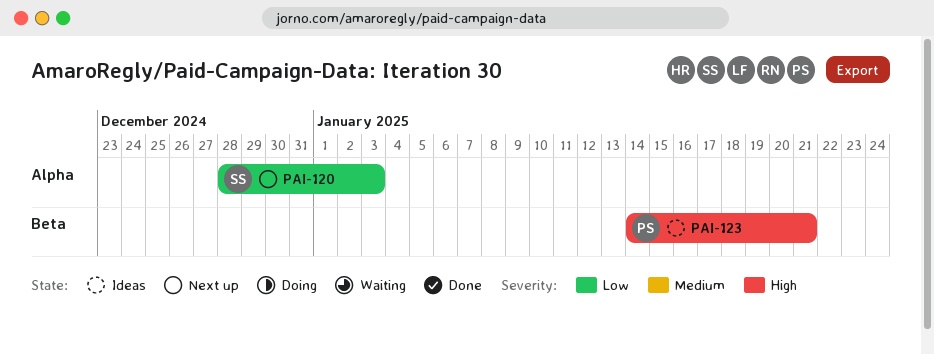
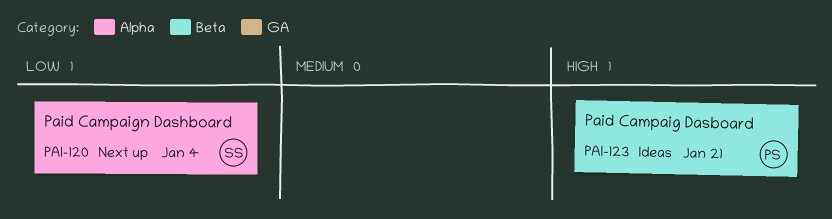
PAI-120, due: Jan 3 -> Jan 4

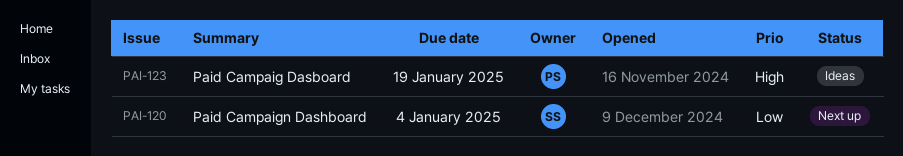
PAI-123, due: Jan 21 -> Jan 19

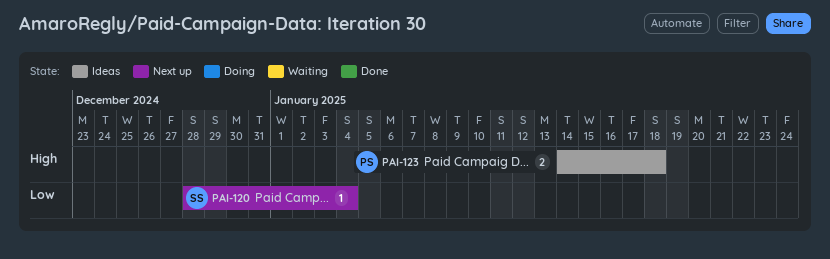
PAI-123, due: Jan 19 -> Jan 18

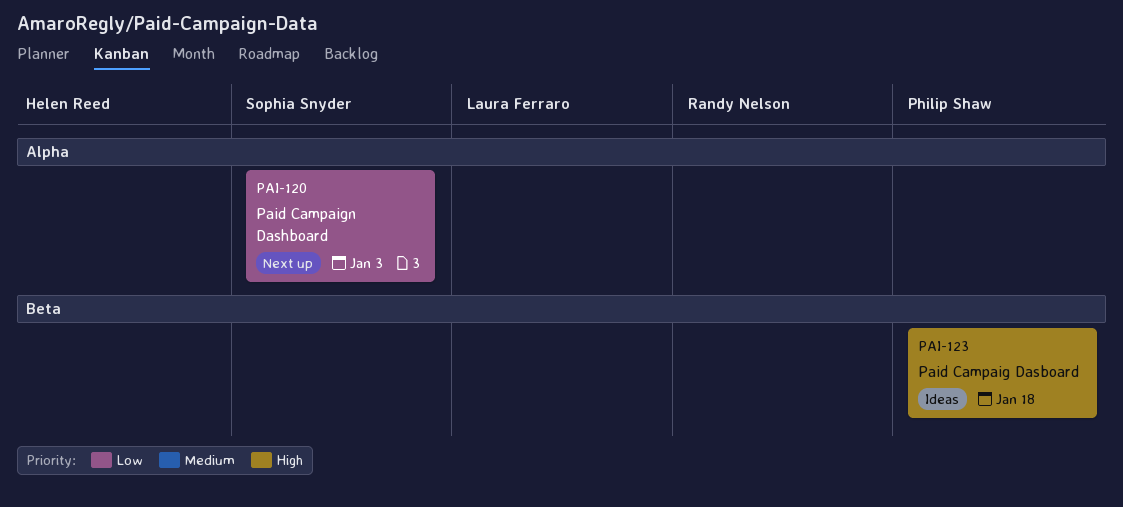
PAI-120, due: Jan 4 -> Jan 3

